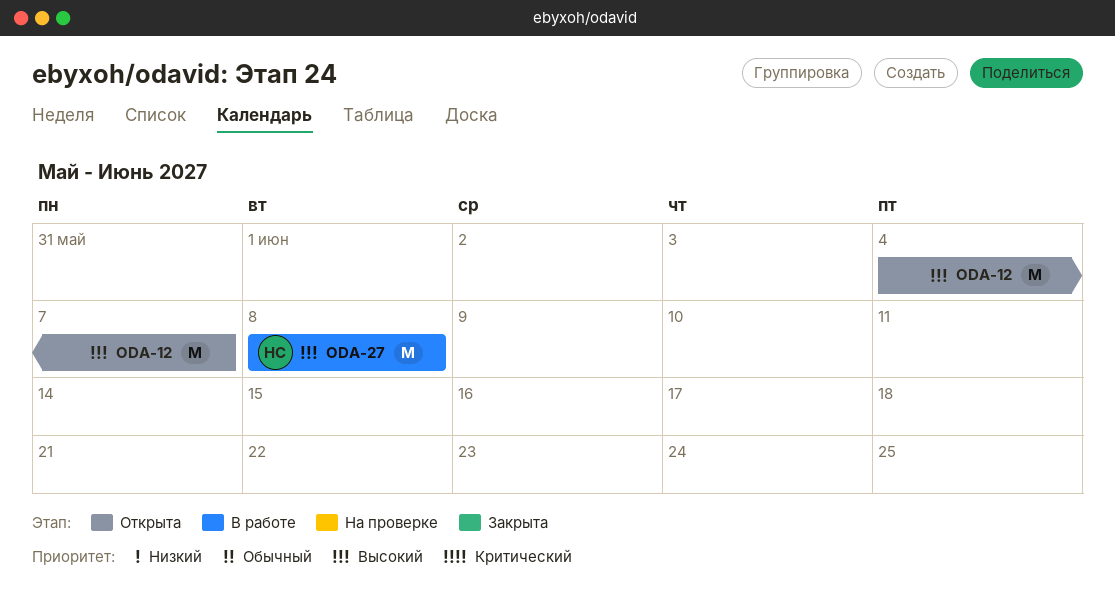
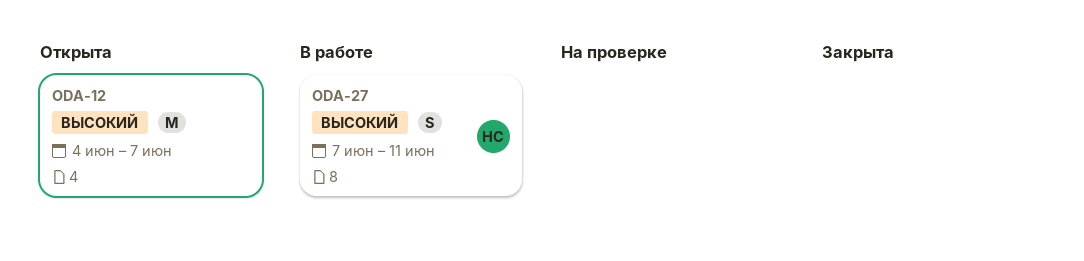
ODA-27, estimate: M -> S
ODA-27, start: Jun 8 -> Jun 7
ODA-27, due: Jun 8 -> Jun 11

